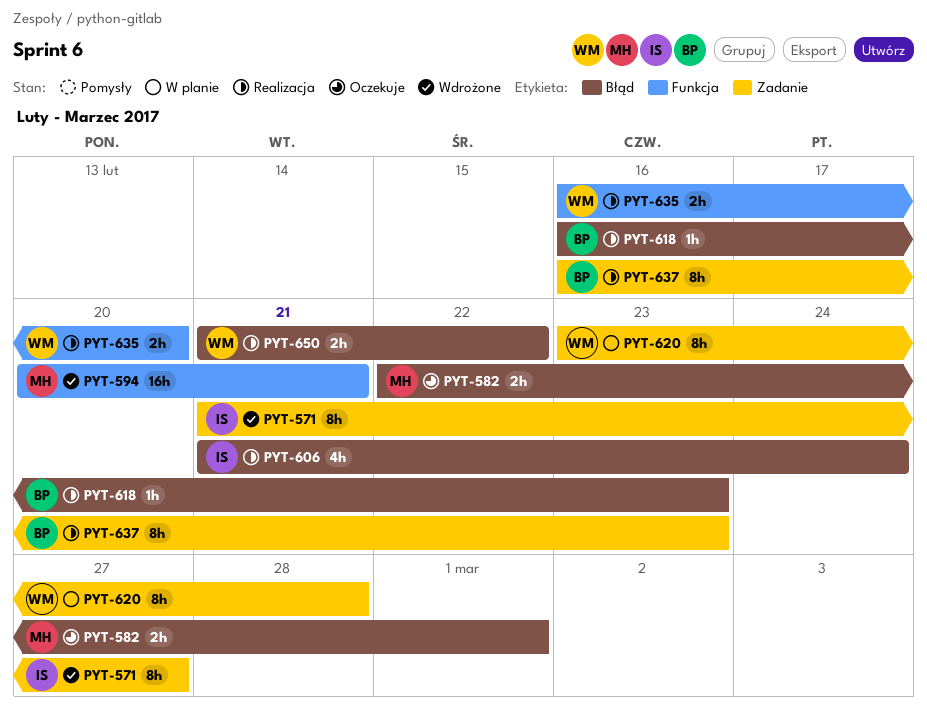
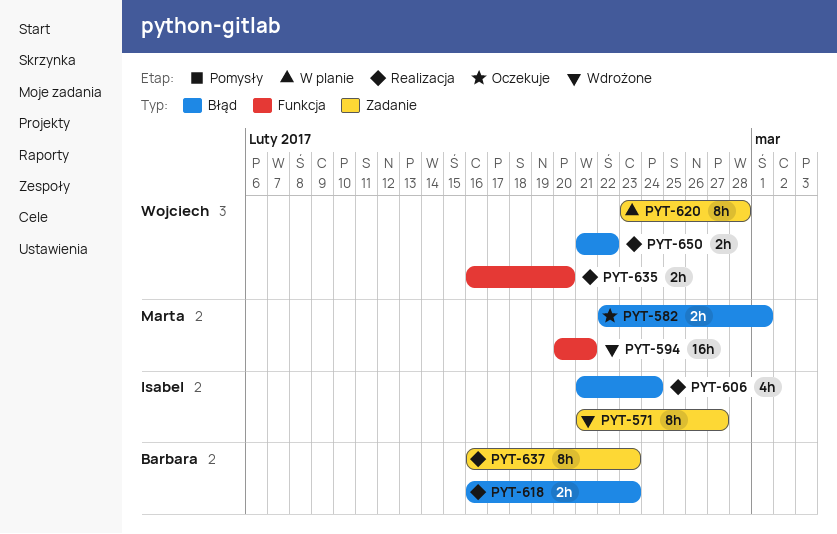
PYT-618, estimate: 1h -> 2h

